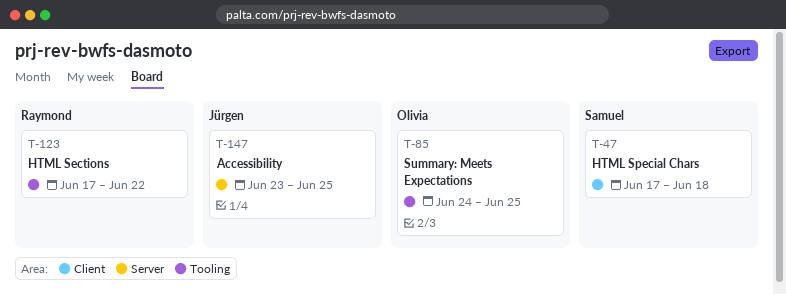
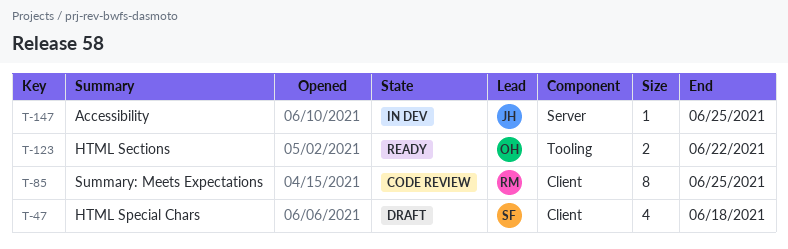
T-85, owner: Olivia -> Raymond
T-85, label: Tooling -> Client
T-123, owner: Raymond -> Olivia

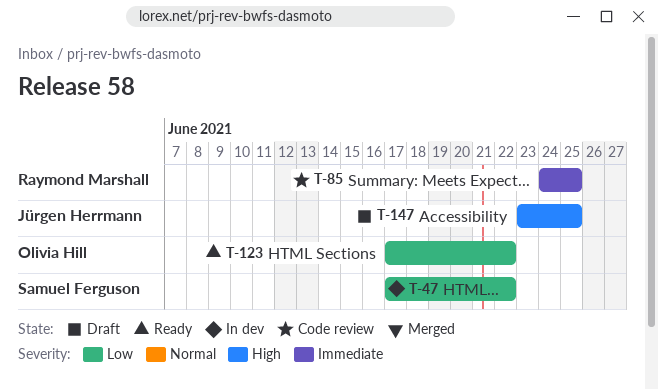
T-47, status: Draft -> In dev
T-47, due: Jun 18 -> Jun 22
T-147, status: In dev -> Draft

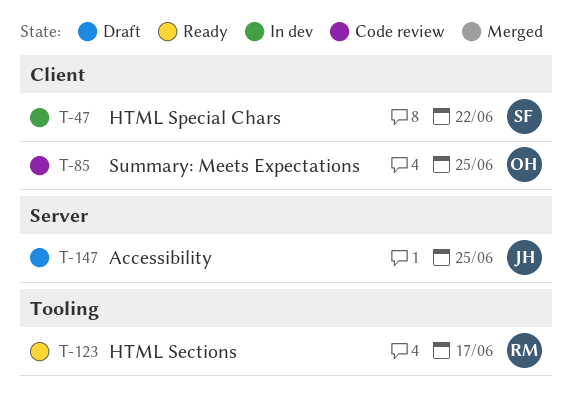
T-85, owner: Raymond Marshall -> Olivia Hill
T-123, owner: Olivia Hill -> Raymond Marshall
T-123, due: Jun 22 -> Jun 17

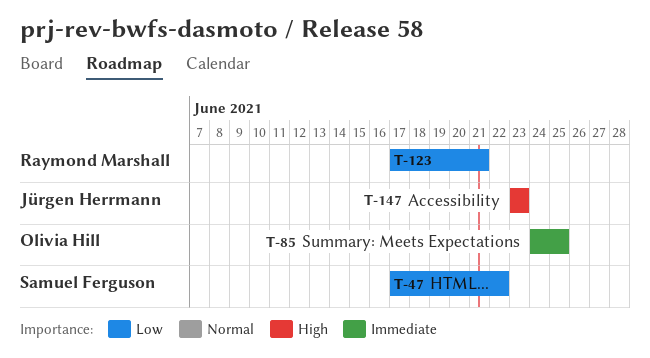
T-123, due: Jun 17 -> Jun 21
T-147, due: Jun 25 -> Jun 23

